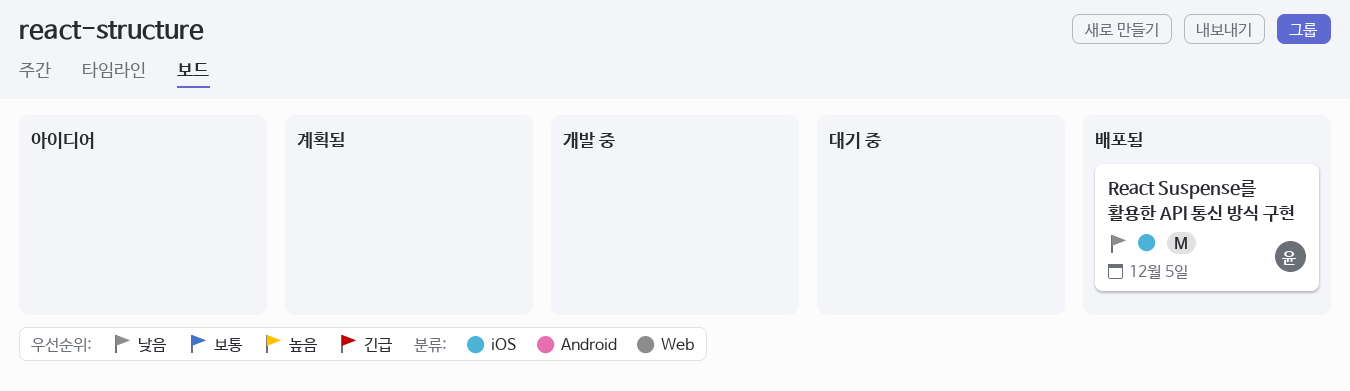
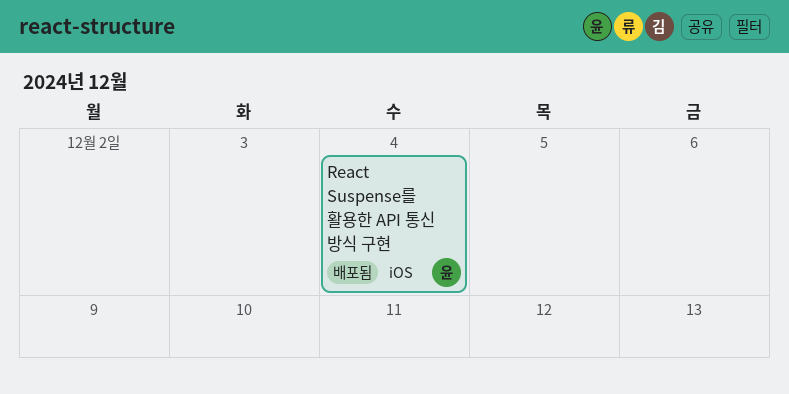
React Suspense를 활용한 API 통신 방식 구현, due: Dec 5 -> Dec 4

